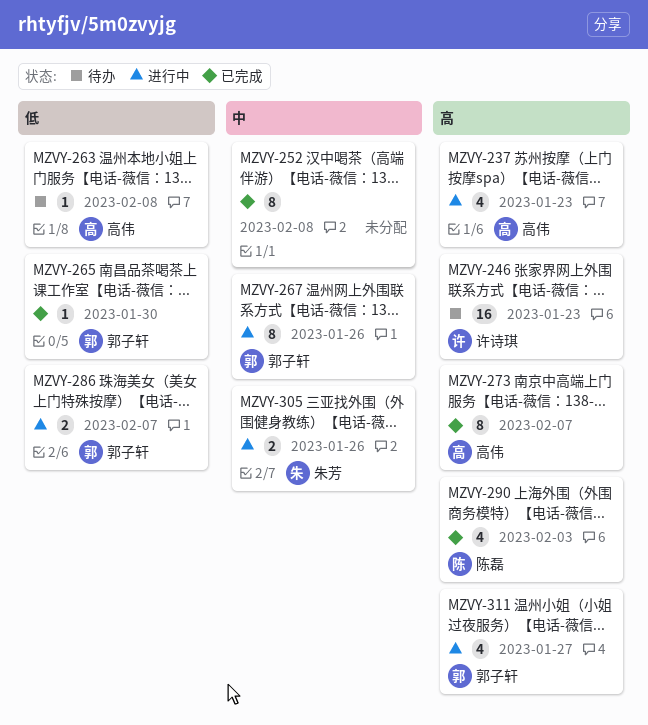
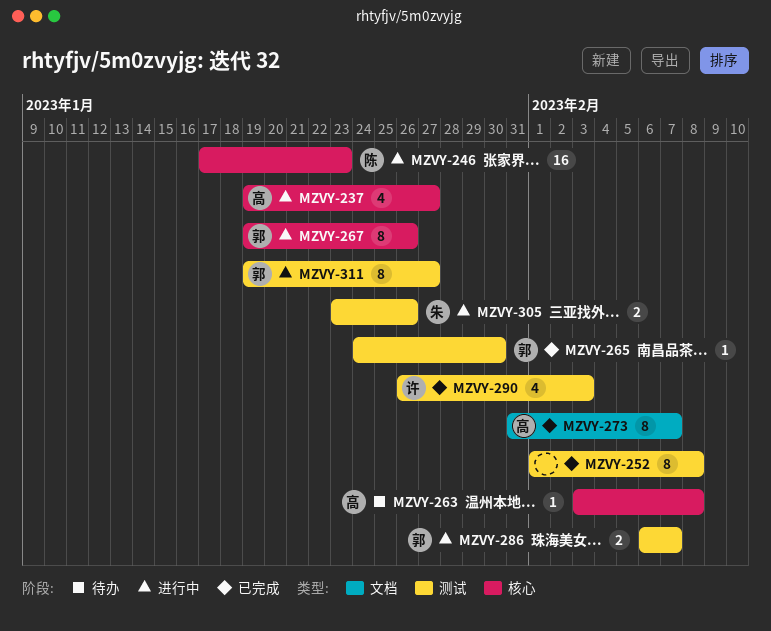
MZVY-237, due: Jan 23 -> Jan 27
MZVY-246, status: 待办 -> 进行中
MZVY-246, owner: 许诗琪 -> 陈磊
MZVY-290, owner: 陈磊 -> 许诗琪
MZVY-311, estimate: 4 -> 8

